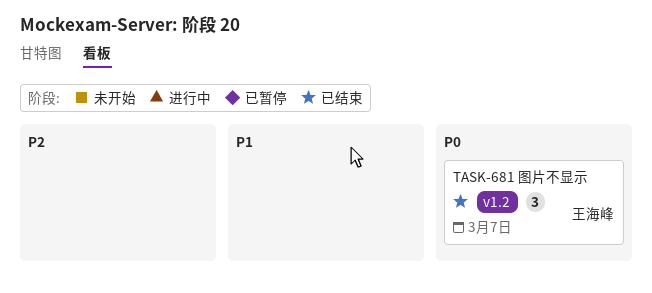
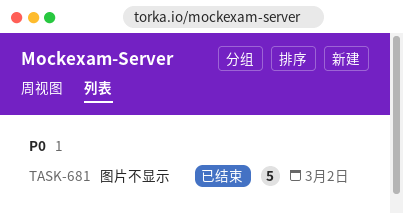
TASK-681, estimate: 3 -> 5
TASK-681, due: Mar 7 -> Mar 2

